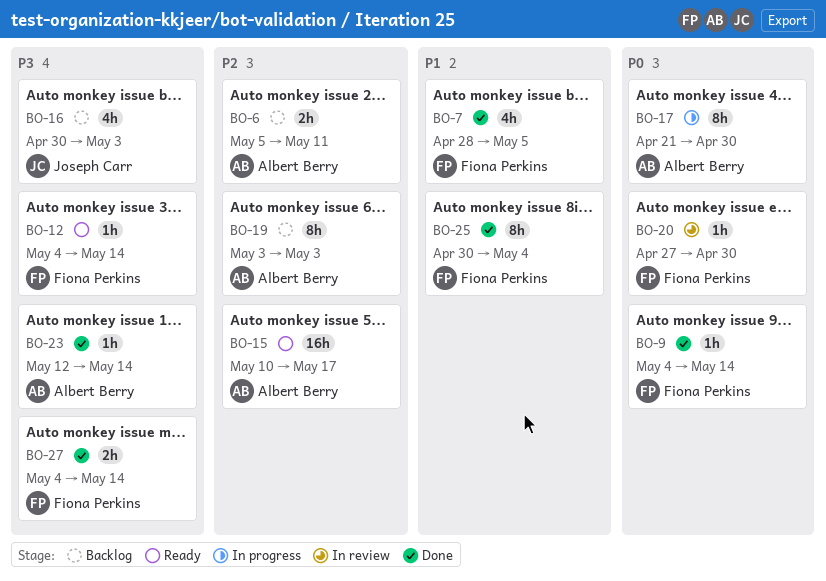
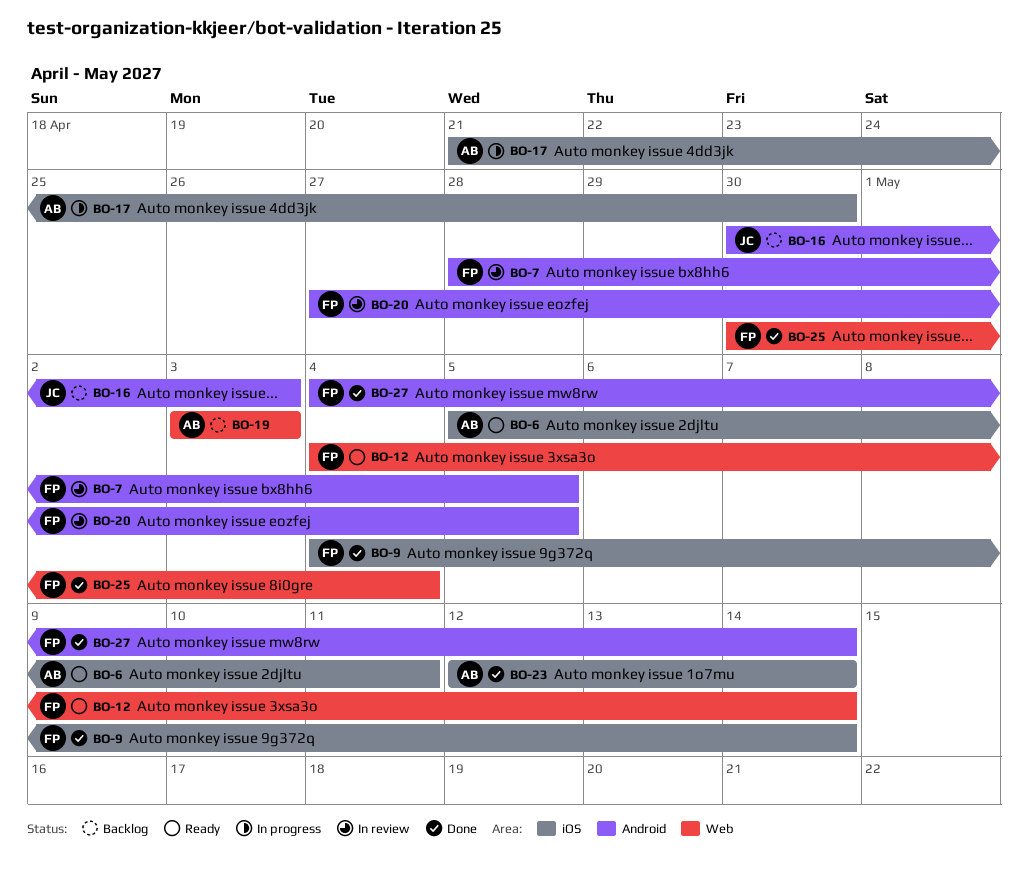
BO-6, status: Backlog -> Ready
BO-7, status: Done -> In review
BO-15: present -> none
BO-20, due: Apr 30 -> May 5

